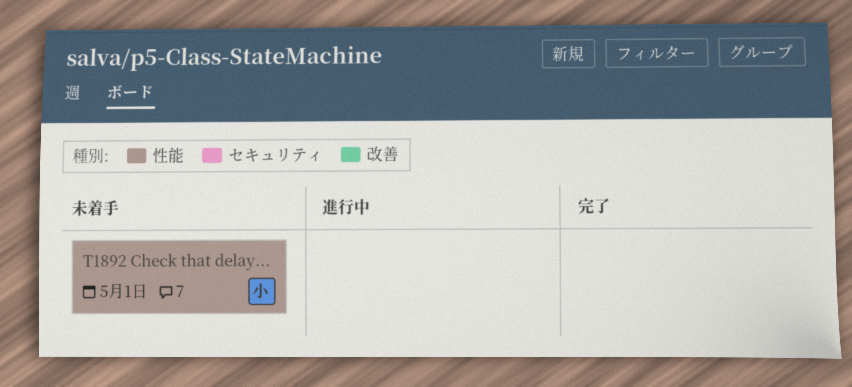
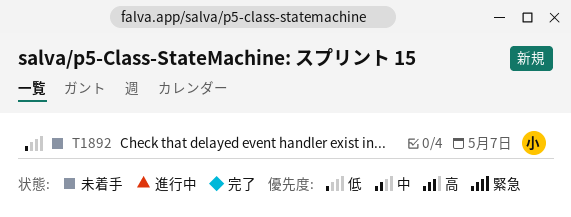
T1892, due: May 1 -> May 7

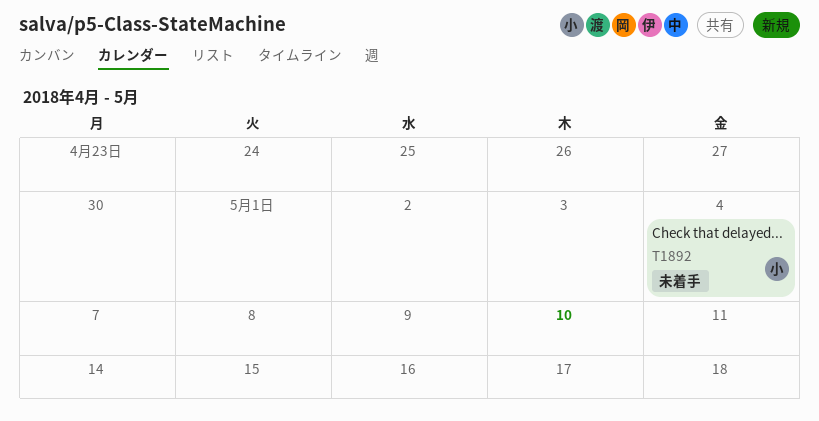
T1892, due: May 7 -> May 4

